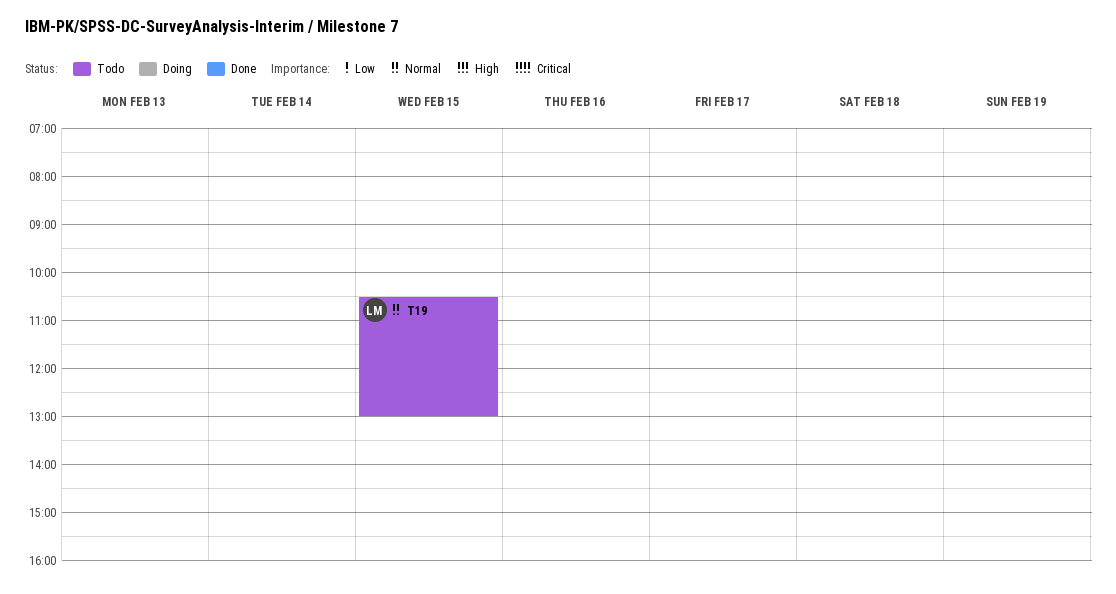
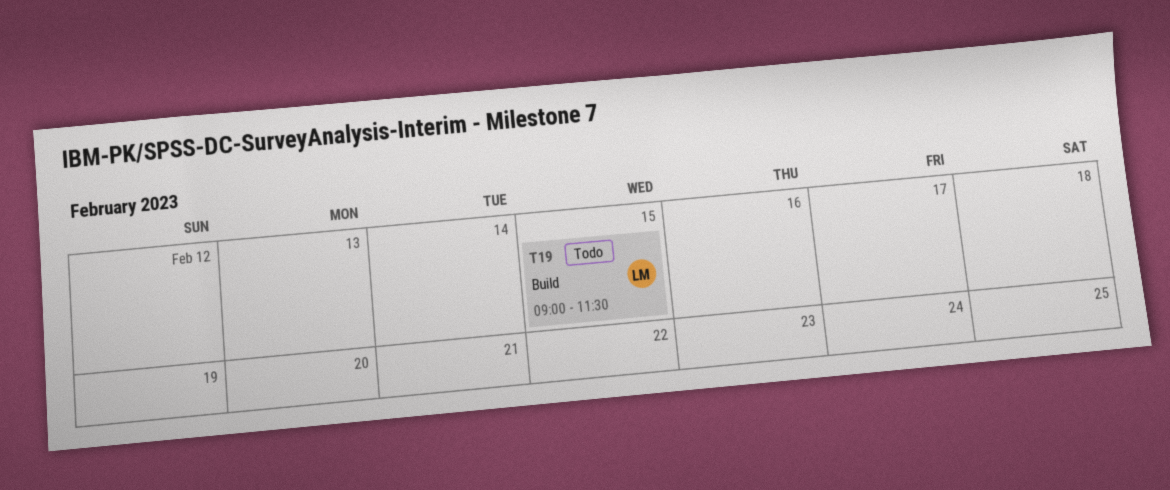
T19, begins: 10:30 -> 09:00
T19, ends: 13:00 -> 11:30

